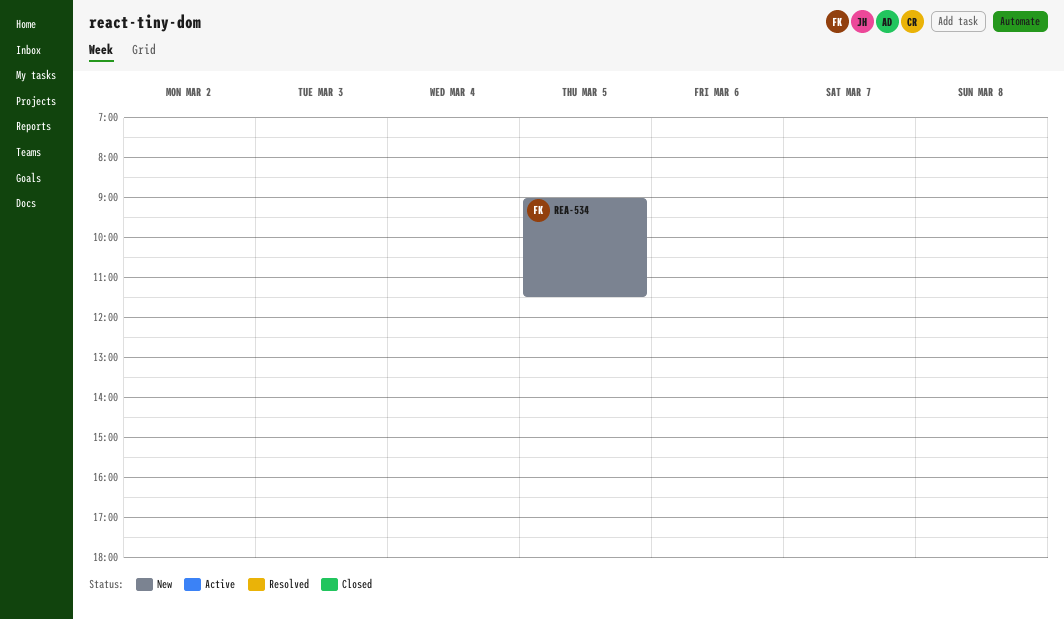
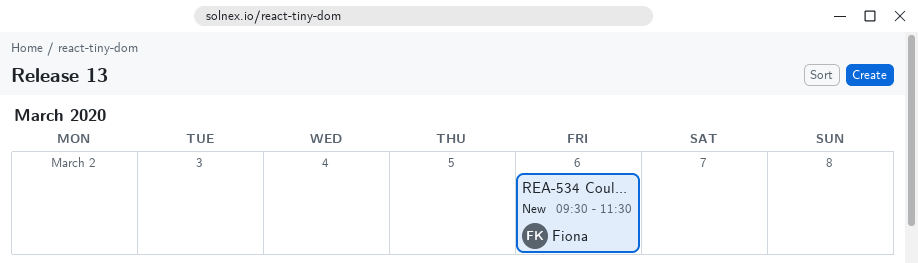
REA-534, day: Mar 5 -> Mar 6
REA-534, begins: 09:00 -> 09:30

